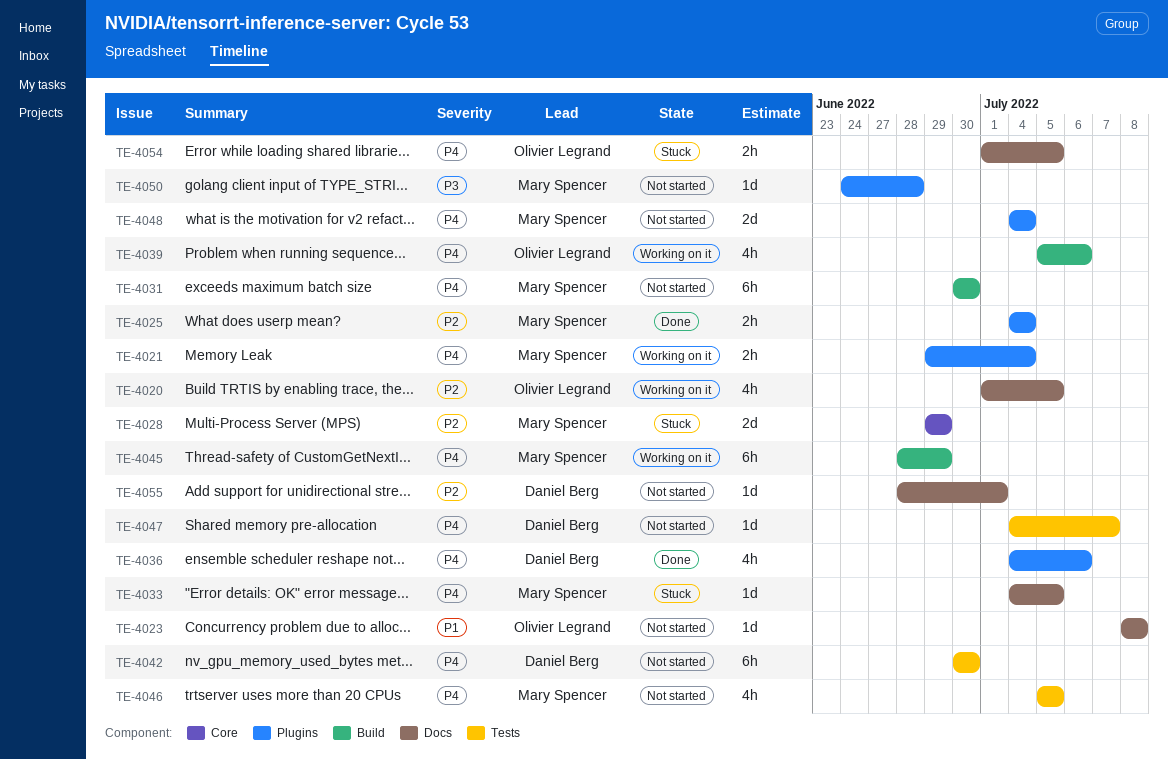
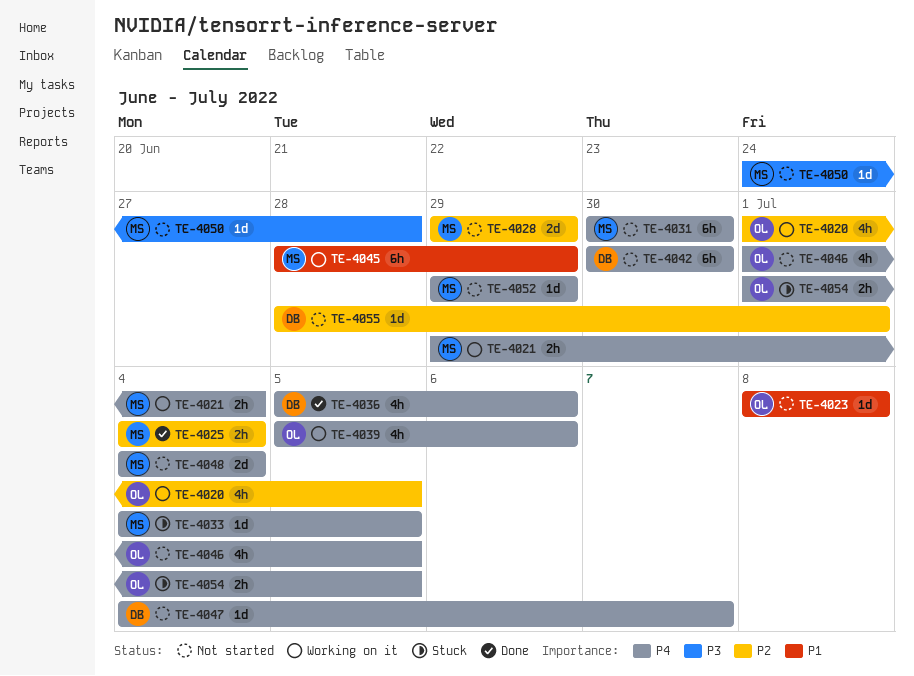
TE-4028, status: Stuck -> Not started
TE-4036, start: Jul 4 -> Jul 5
TE-4045, priority: P4 -> P1
TE-4046, owner: Mary Spencer -> Olivier Legrand
TE-4046, start: Jul 5 -> Jul 1
TE-4052: none -> present

